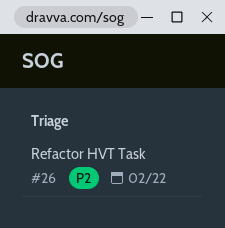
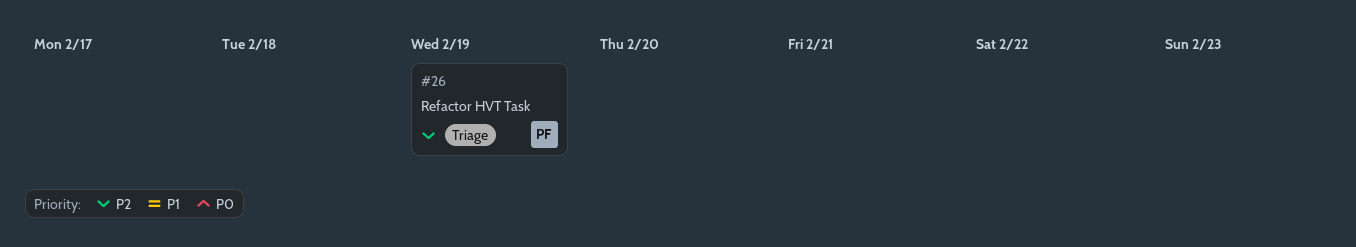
#26, due: Feb 22 -> Feb 19

